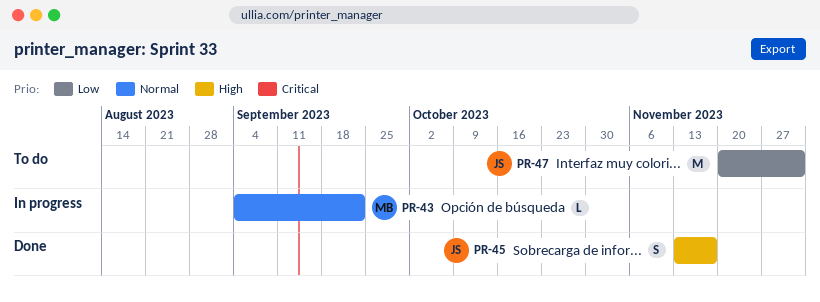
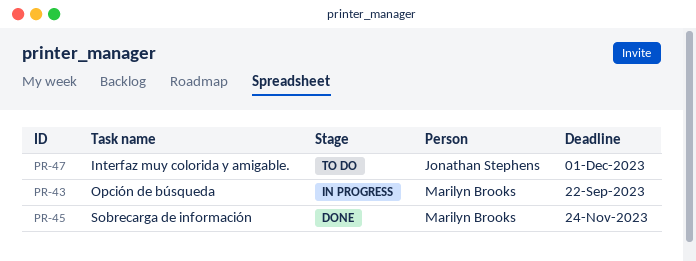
PR-45, owner: Jonathan Stephens -> Marilyn Brooks
PR-45, due: Nov 17 -> Nov 24

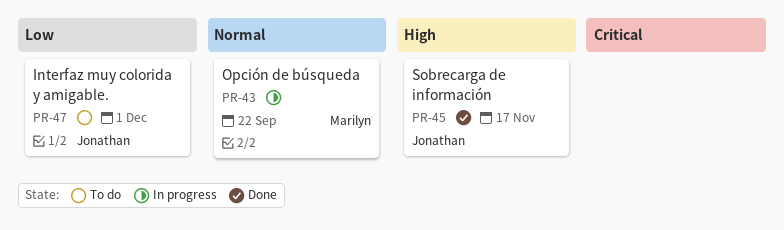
PR-45, owner: Marilyn Brooks -> Jonathan Stephens
PR-45, due: Nov 24 -> Nov 17

